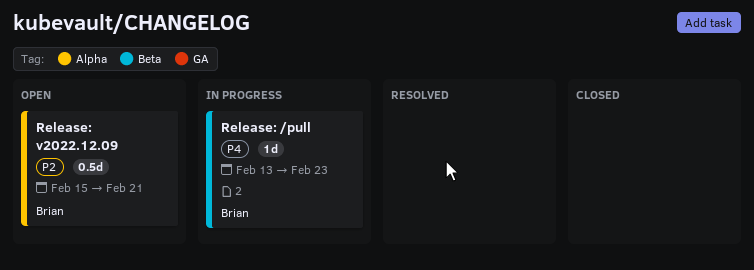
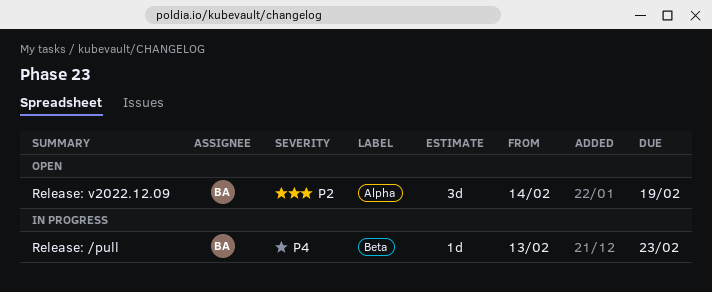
Release: v2022.12.09, estimate: 0.5d -> 3d
Release: v2022.12.09, start: Feb 15 -> Feb 14
Release: v2022.12.09, due: Feb 21 -> Feb 19

